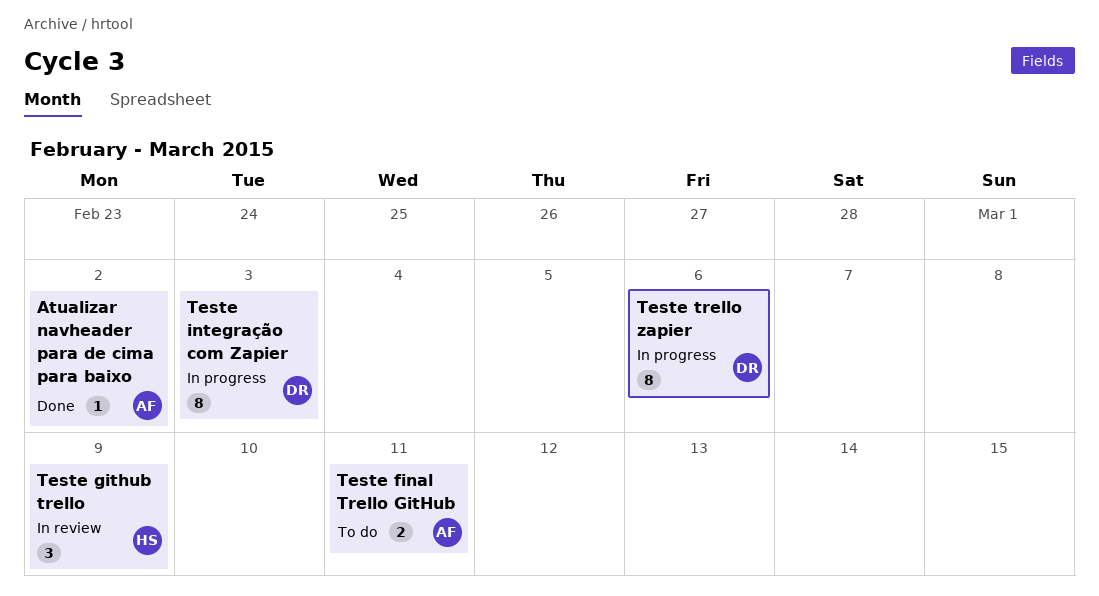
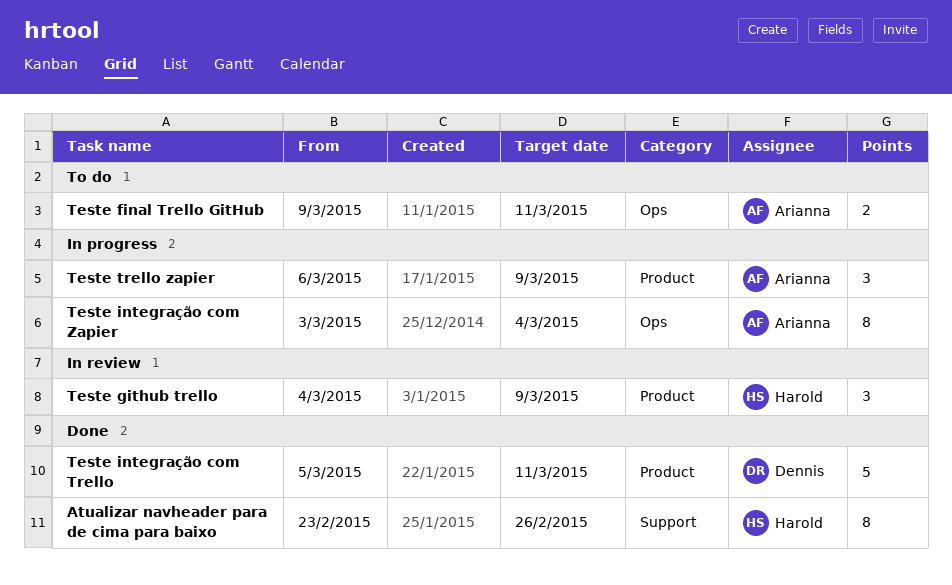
Atualizar navheader para de cima para baixo, owner: Arianna -> Harold
Atualizar navheader para de cima para baixo, estimate: 1 -> 8
Atualizar navheader para de cima para baixo, due: Mar 2 -> Feb 26
Teste integração com Trello: none -> present
Teste integração com Zapier, owner: Dennis -> Arianna
Teste integração com Zapier, due: Mar 3 -> Mar 4
Teste trello zapier, owner: Dennis -> Arianna
Teste trello zapier, estimate: 8 -> 3
Teste trello zapier, due: Mar 6 -> Mar 9

